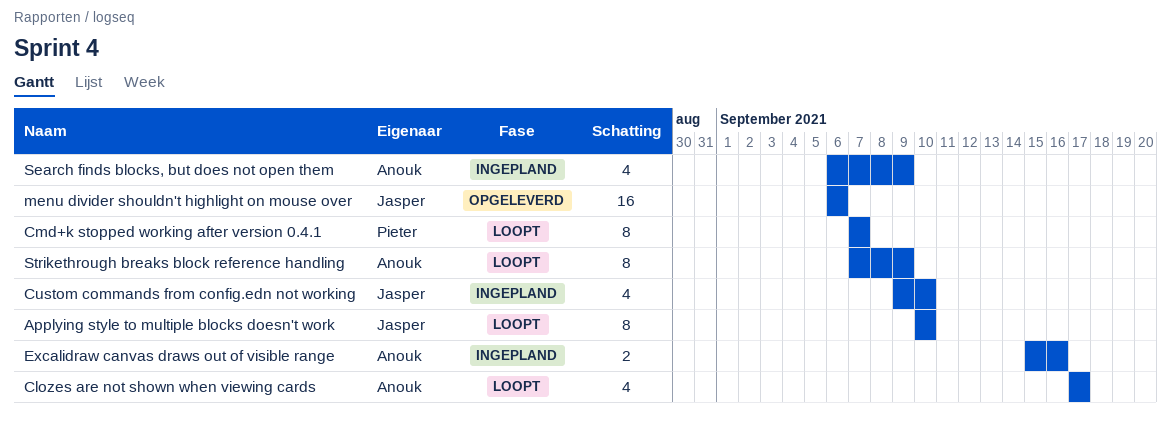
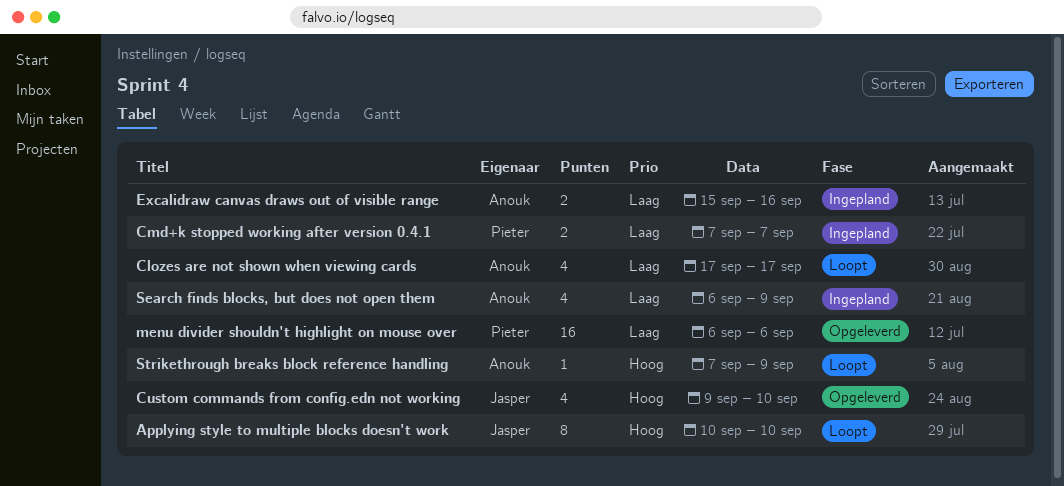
Cmd+k stopped working after version 0.4.1, status: Loopt -> Ingepland
Cmd+k stopped working after version 0.4.1, estimate: 8 -> 2
Custom commands from config.edn not working, status: Ingepland -> Opgeleverd
menu divider shouldn't highlight on mouse over, owner: Jasper -> Pieter
Strikethrough breaks block reference handling, estimate: 8 -> 1

